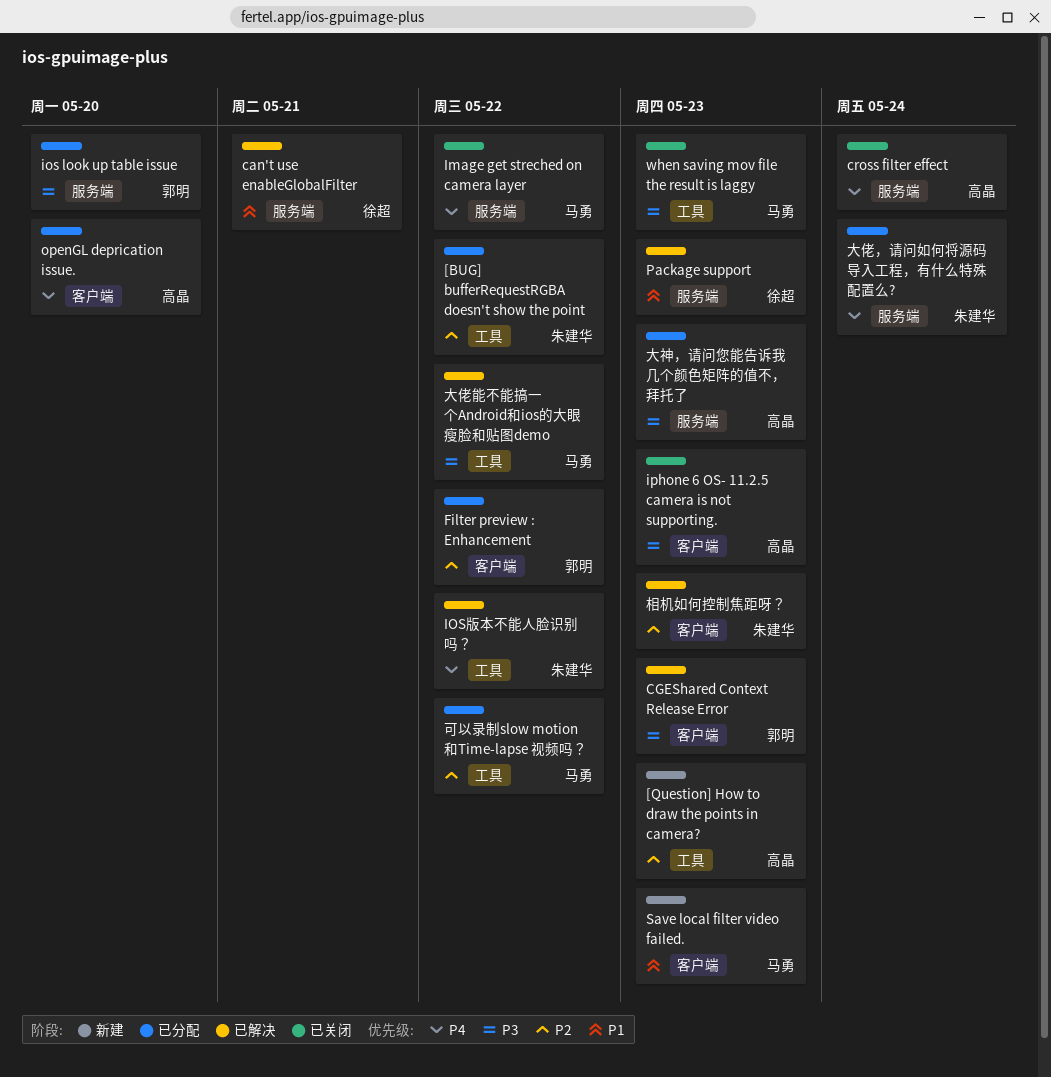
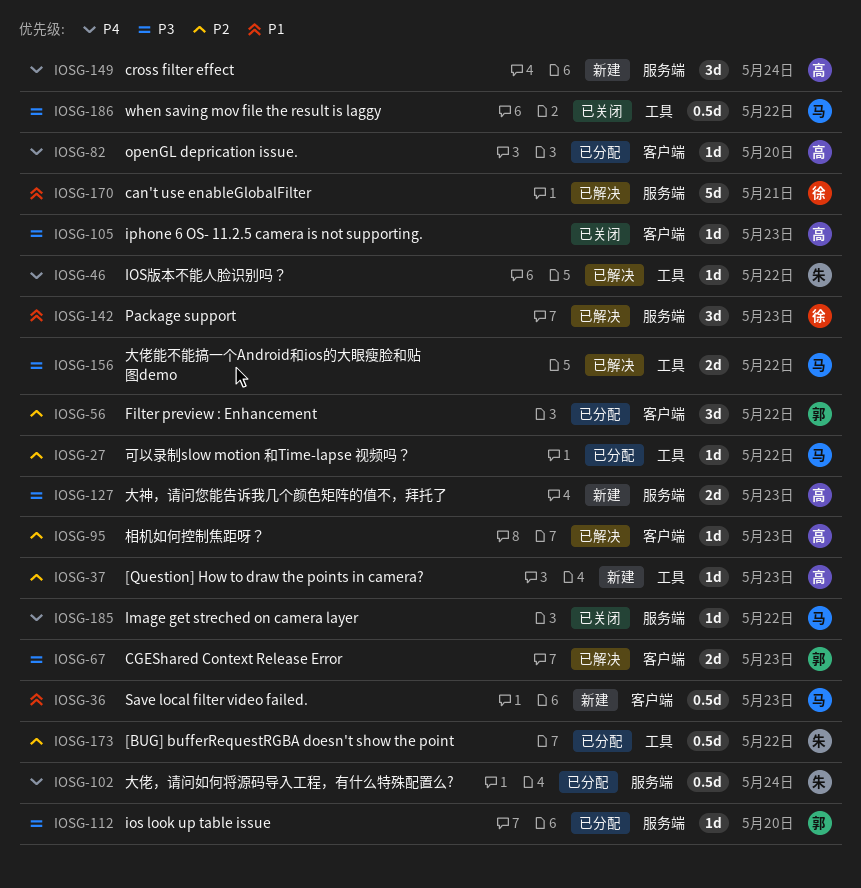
cross filter effect, status: 已关闭 -> 新建
when saving mov file the result is laggy, due: May 23 -> May 22
大神，请问您能告诉我几个颜色矩阵的值不，拜托了, status: 已分配 -> 新建
相机如何控制焦距呀？, owner: 朱建华 -> 高晶

